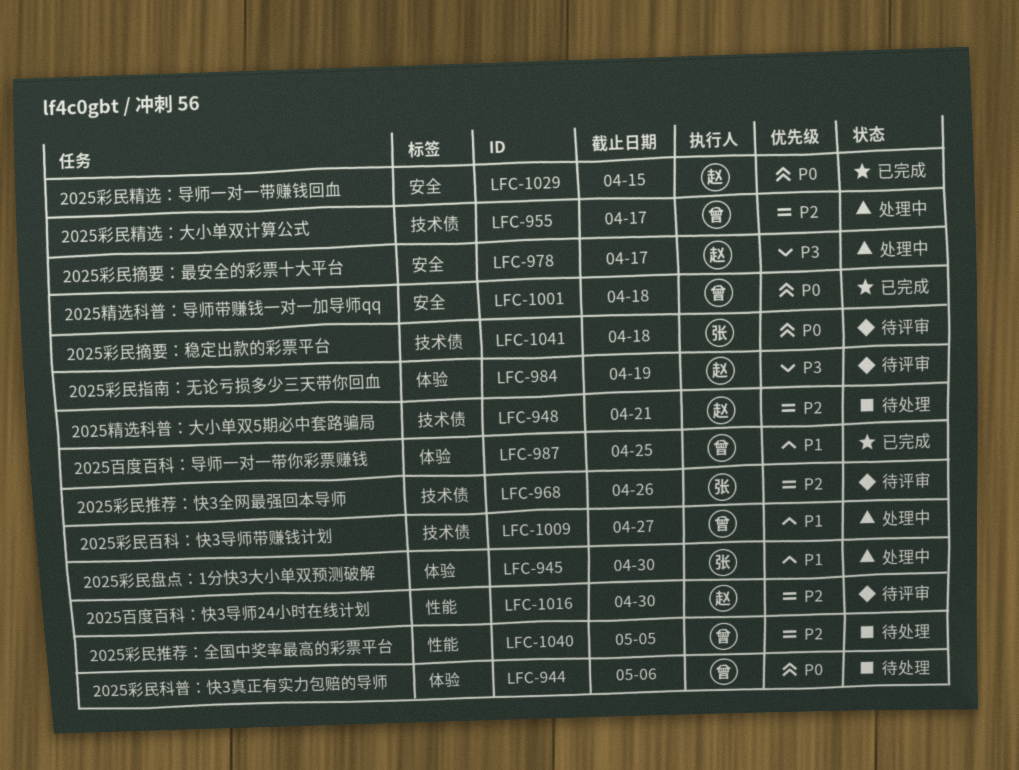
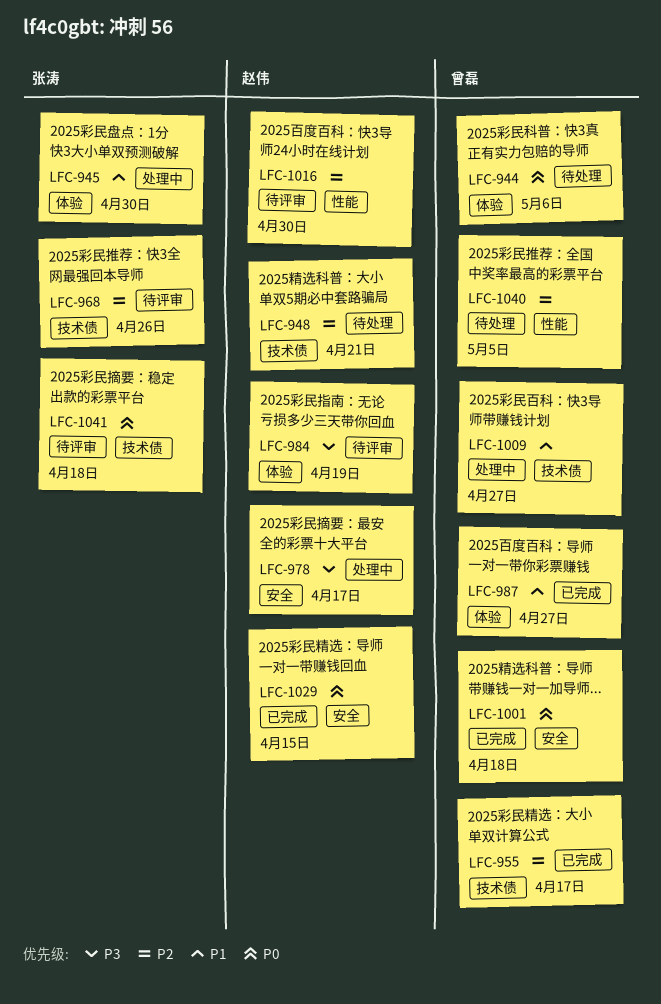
LFC-955, status: 处理中 -> 已完成
LFC-987, due: Apr 25 -> Apr 27

